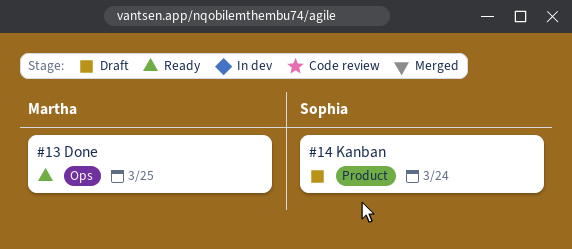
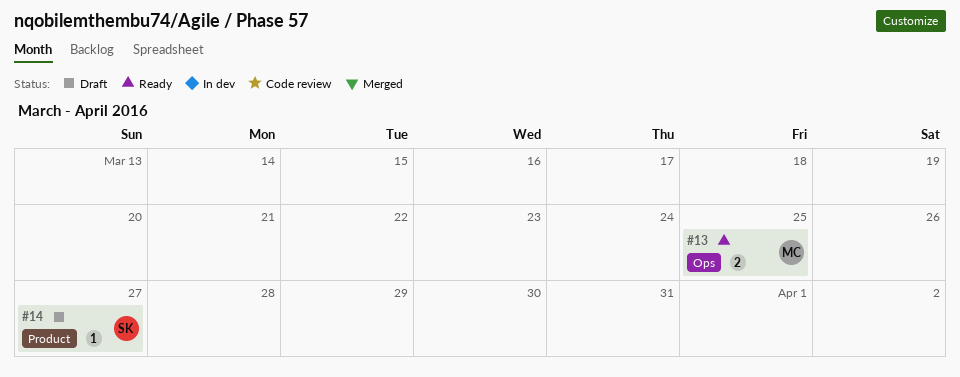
#14, due: Mar 24 -> Mar 27

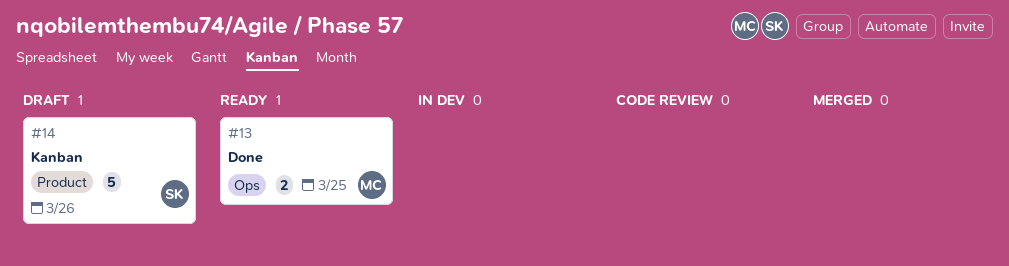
#14, estimate: 1 -> 5
#14, due: Mar 27 -> Mar 26

